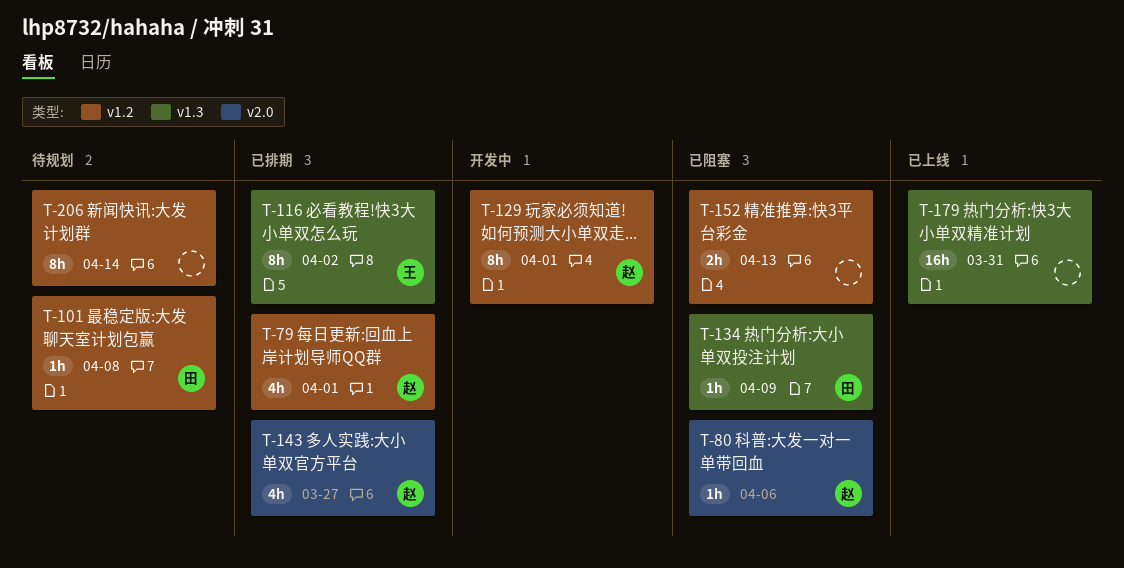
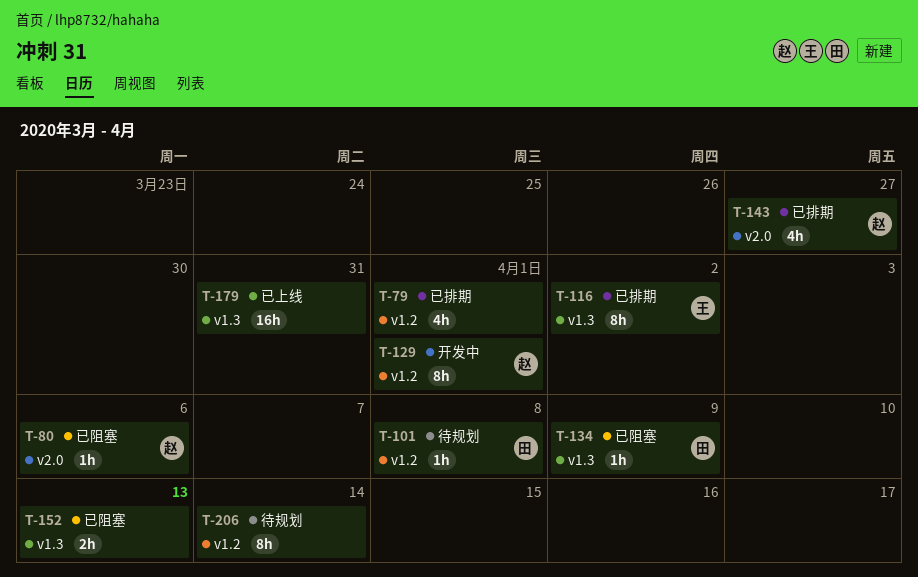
T-79, owner: 赵 -> none
T-152, label: v1.2 -> v1.3

